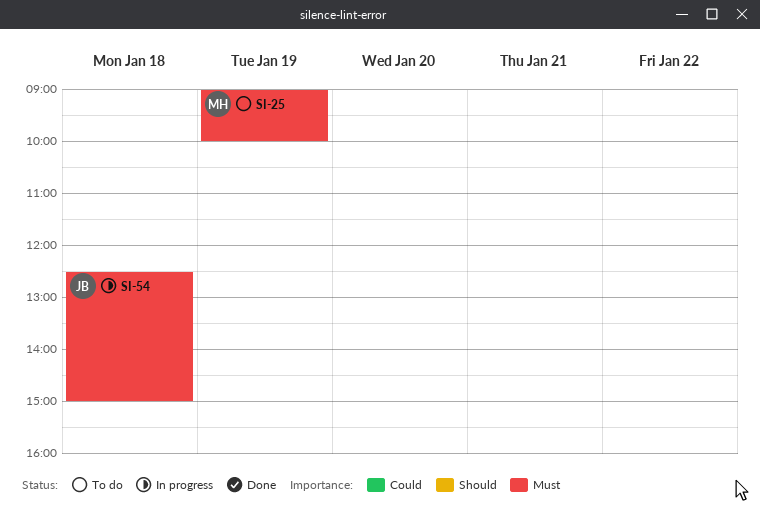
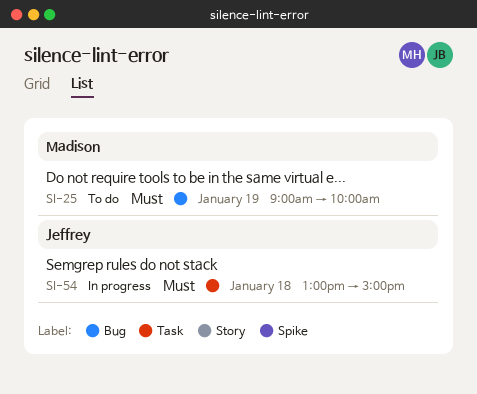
SI-54, begins: 12:30 -> 13:00

